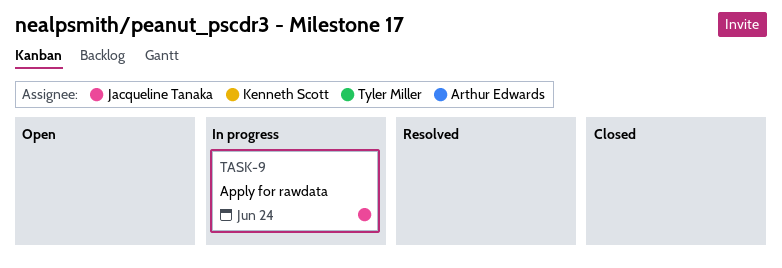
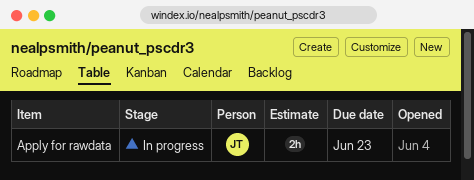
Apply for rawdata, due: Jun 24 -> Jun 23

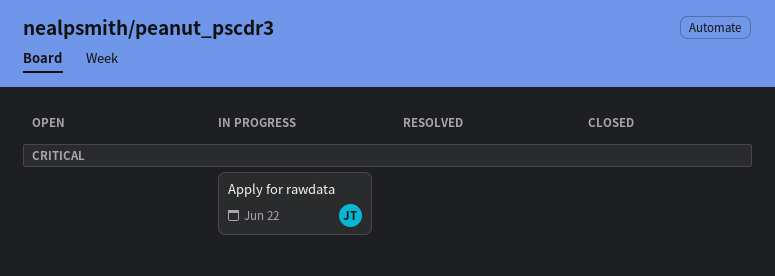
Apply for rawdata, due: Jun 23 -> Jun 22

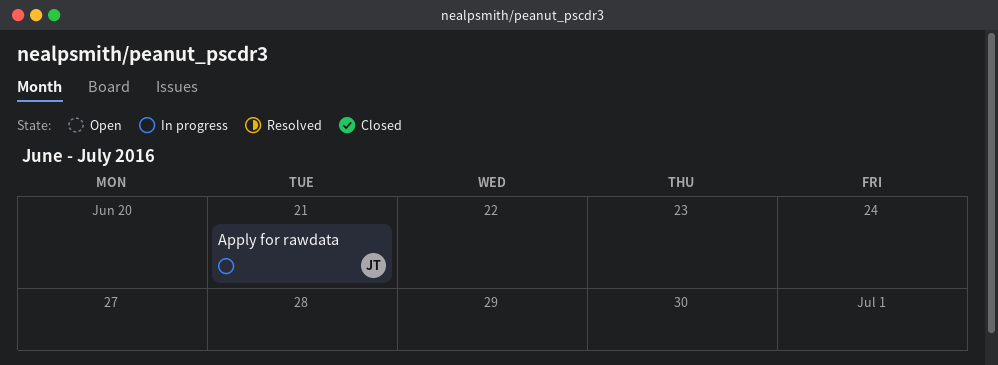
Apply for rawdata, due: Jun 22 -> Jun 21

